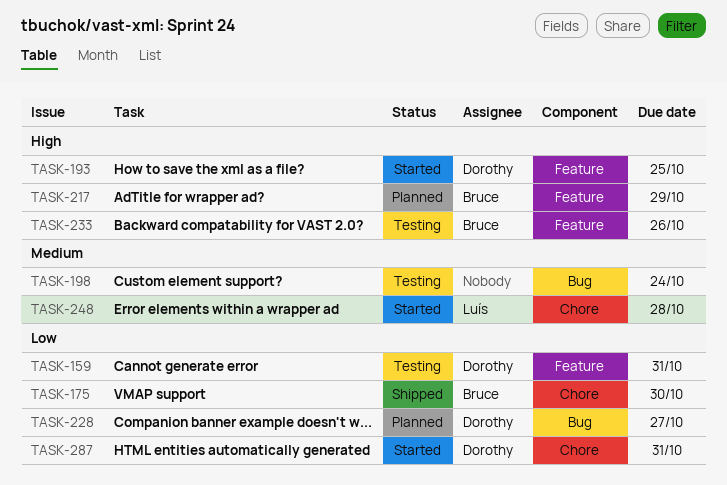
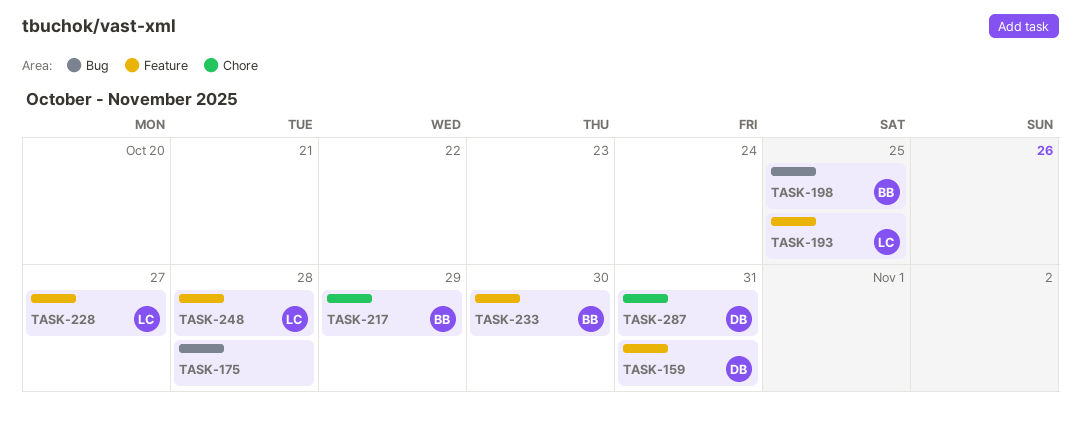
TASK-175, owner: Bruce -> none
TASK-175, label: Chore -> Bug
TASK-175, due: Oct 30 -> Oct 28
TASK-193, owner: Dorothy -> Luís
TASK-198, owner: none -> Bruce
TASK-198, due: Oct 24 -> Oct 25
TASK-217, label: Feature -> Chore
TASK-228, owner: Dorothy -> Luís
TASK-228, label: Bug -> Feature
TASK-233, due: Oct 26 -> Oct 30
TASK-248, label: Chore -> Feature

